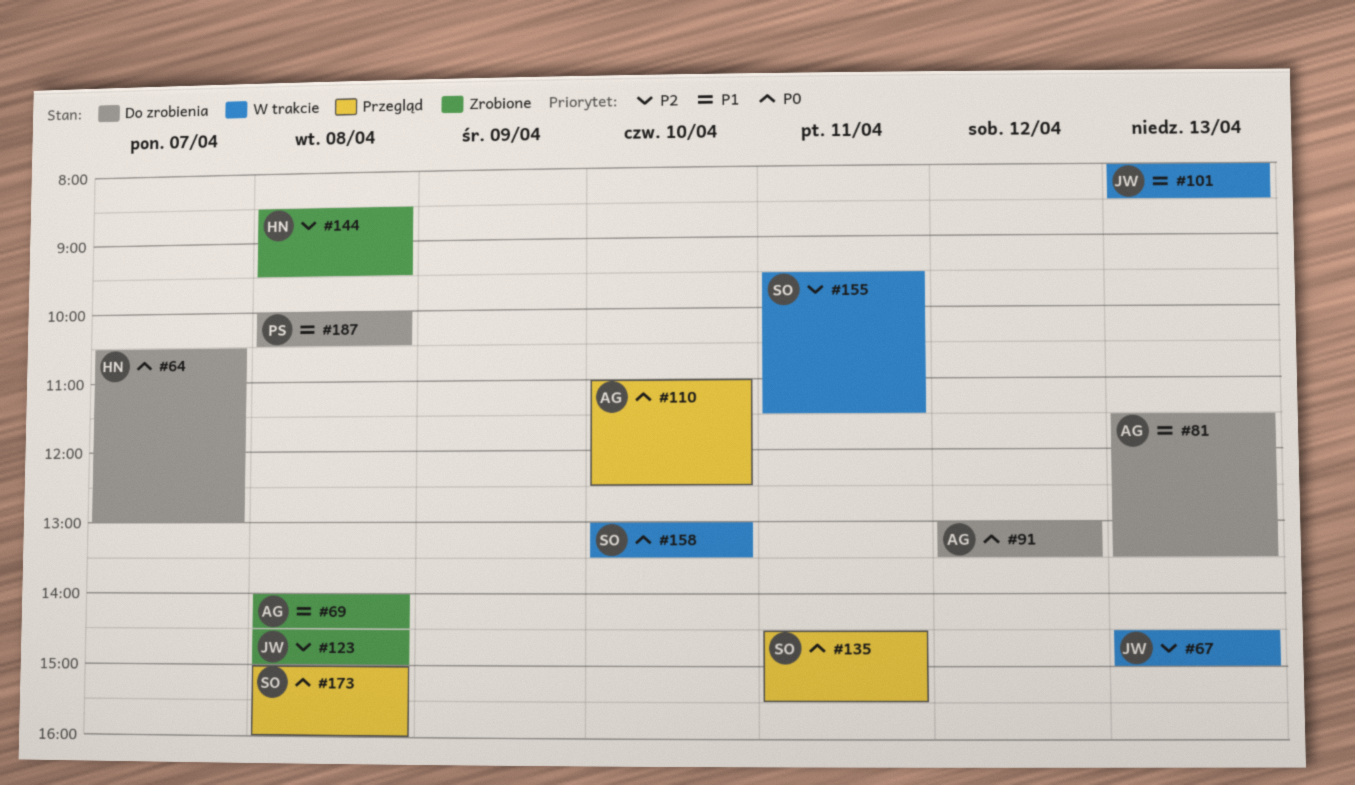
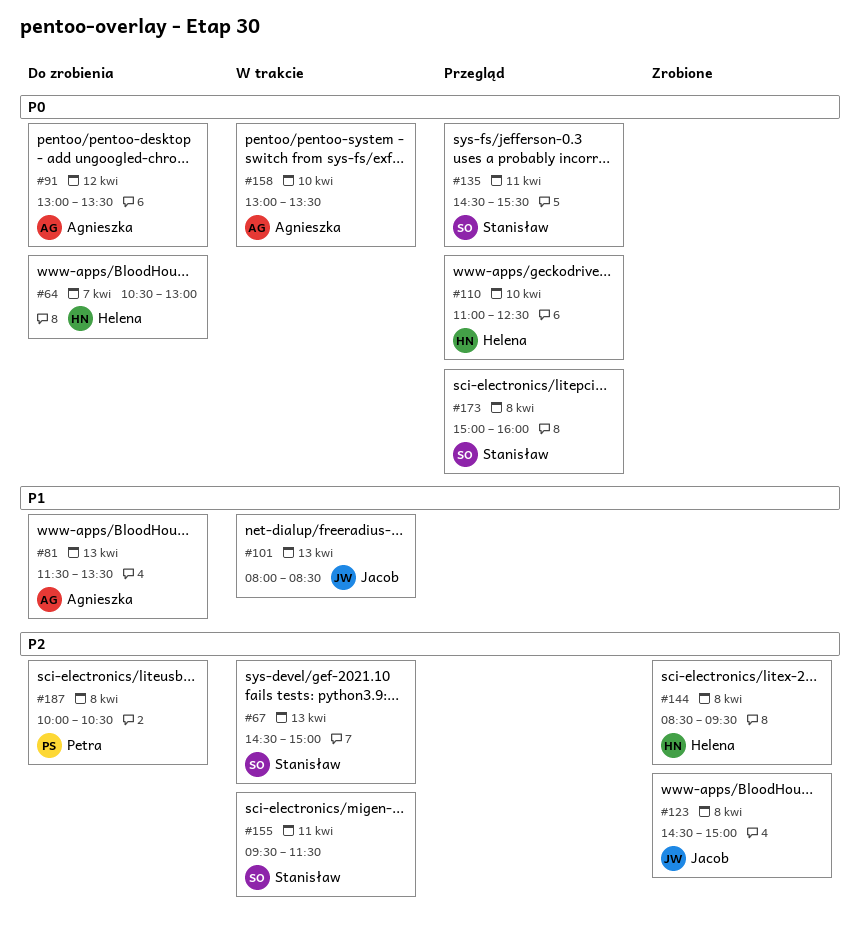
#67, owner: Jacob -> Stanisław
#69: present -> none
#110, owner: Agnieszka -> Helena
#158, owner: Stanisław -> Agnieszka
#187, priority: P1 -> P2

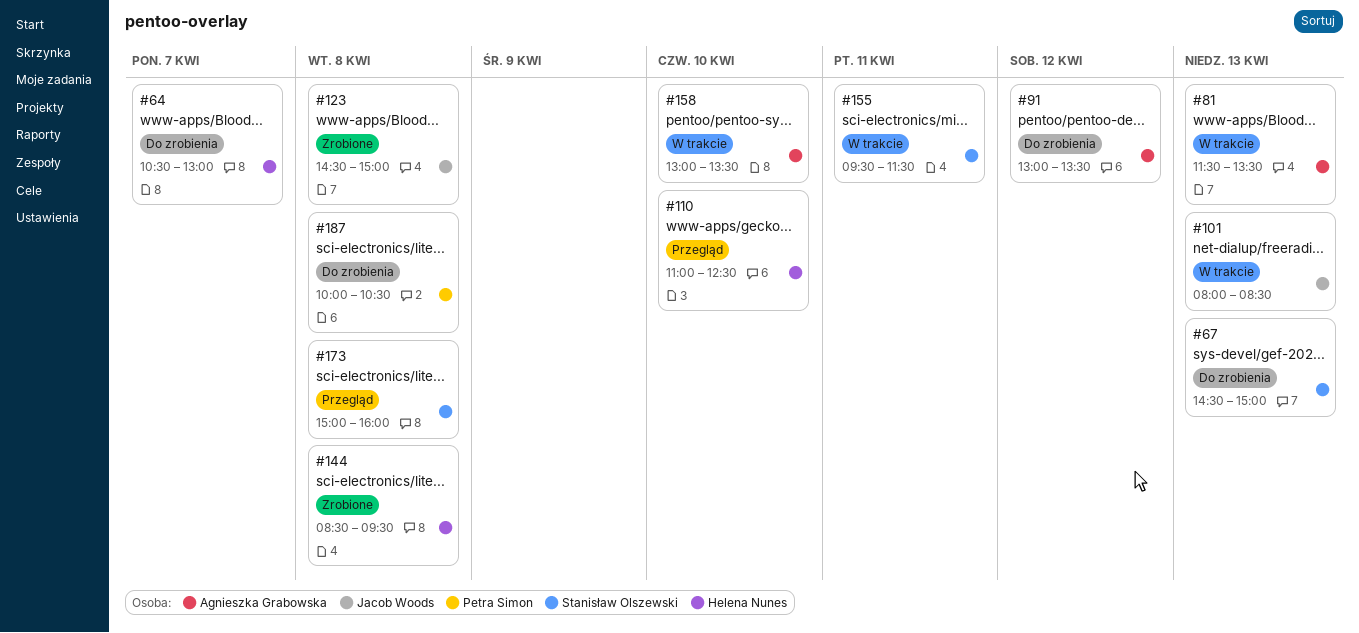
#67, status: W trakcie -> Do zrobienia
#81, status: Do zrobienia -> W trakcie
#135: present -> none

